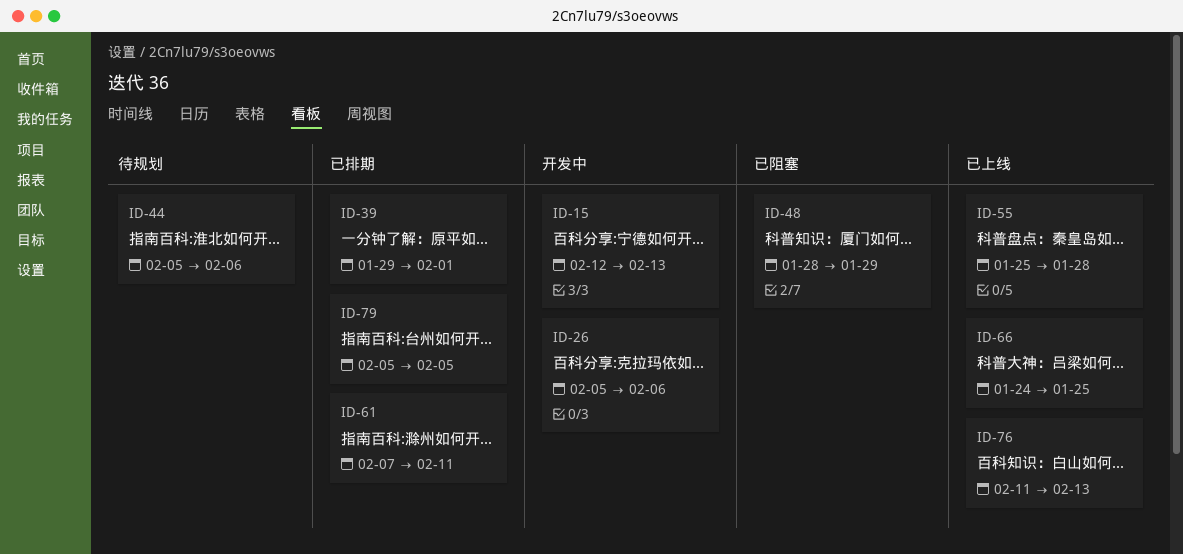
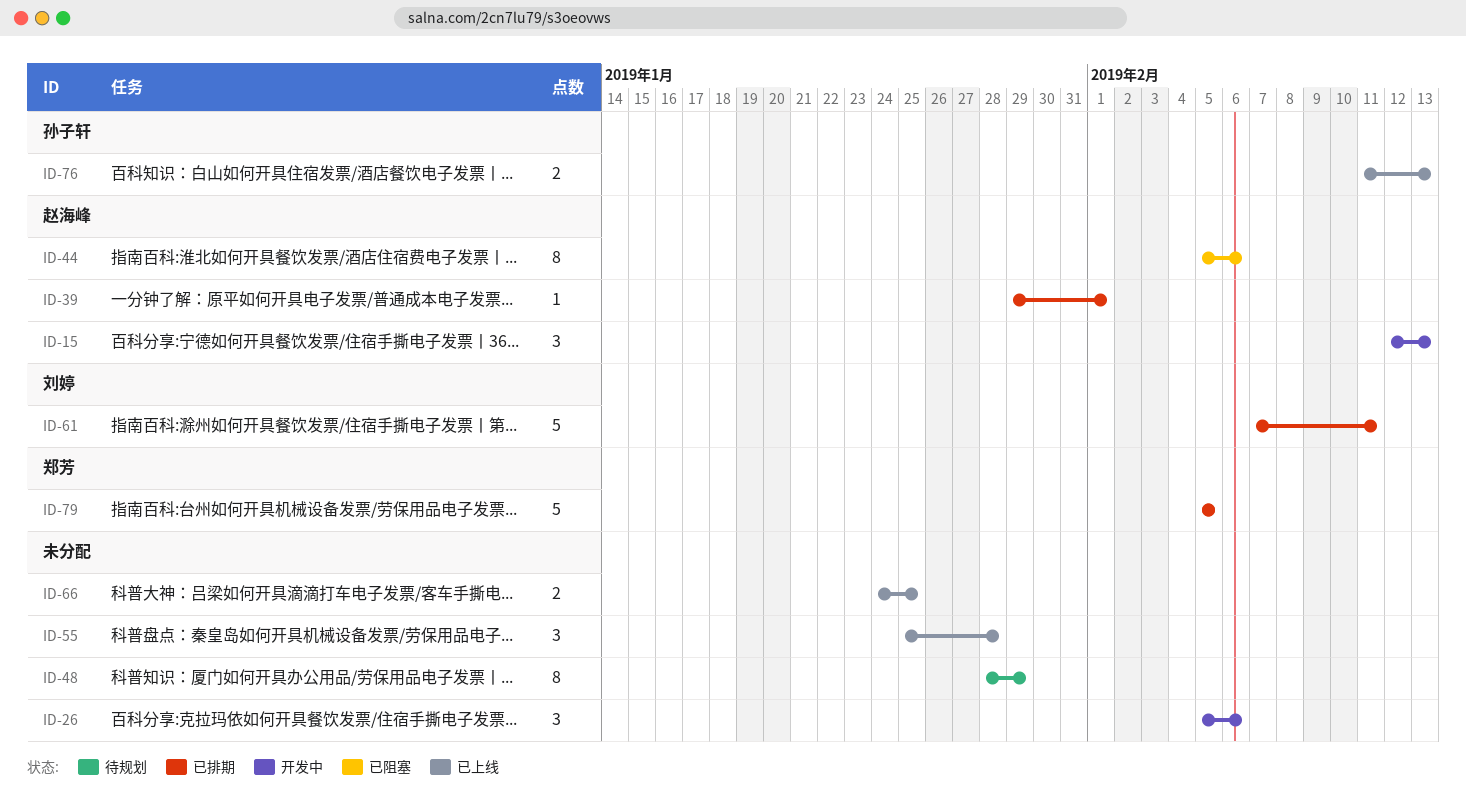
ID-44, status: 待规划 -> 已阻塞
ID-48, status: 已阻塞 -> 待规划

